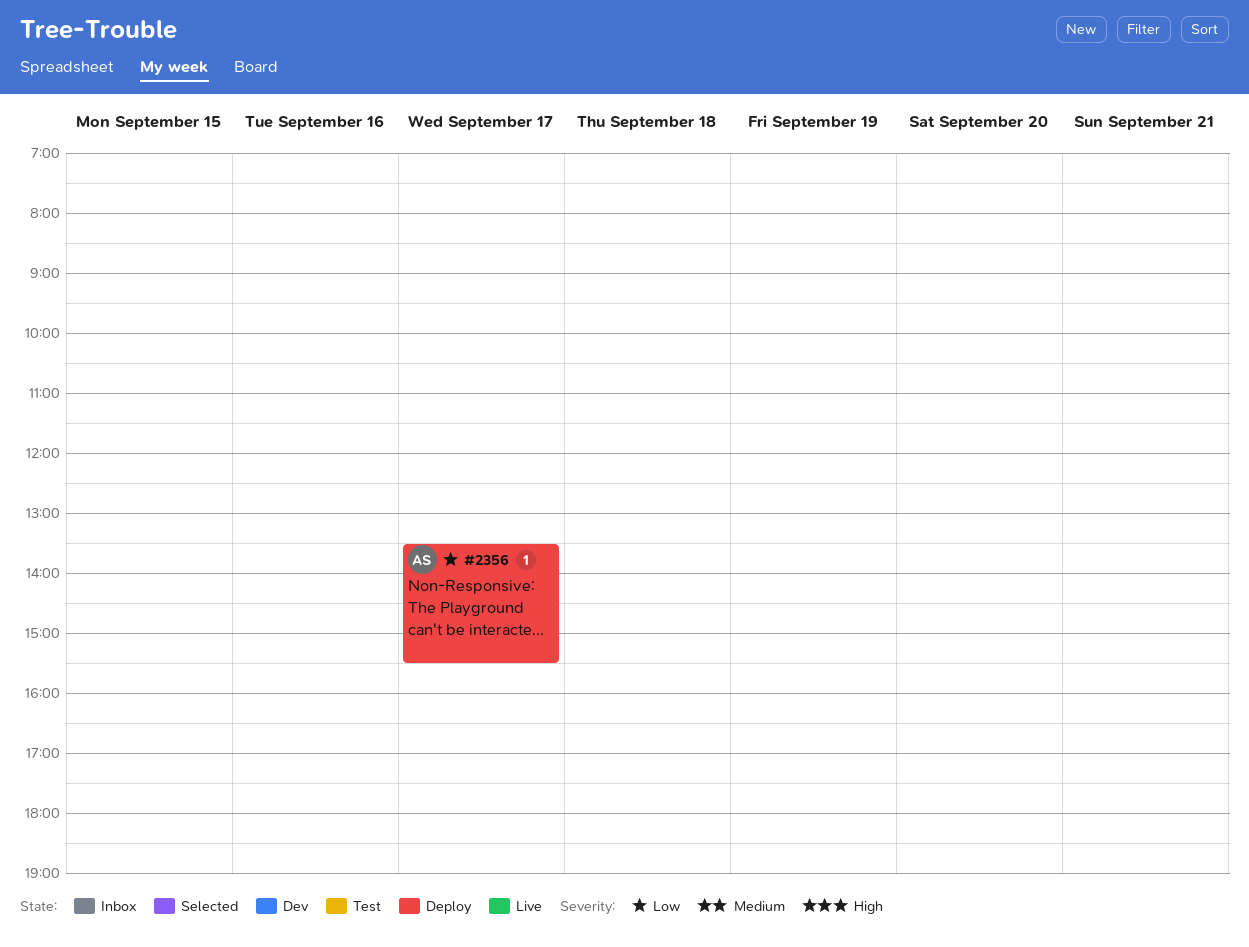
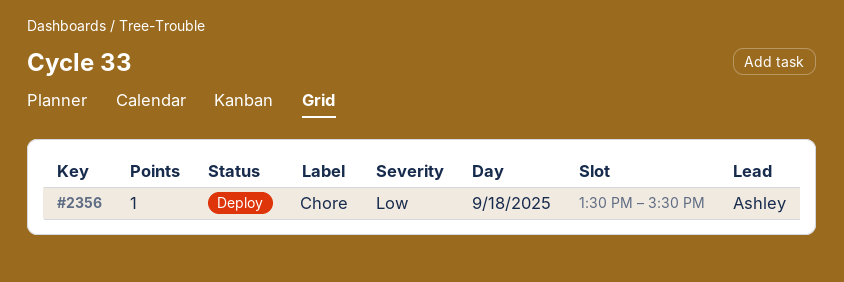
#2356, day: Sep 17 -> Sep 18

